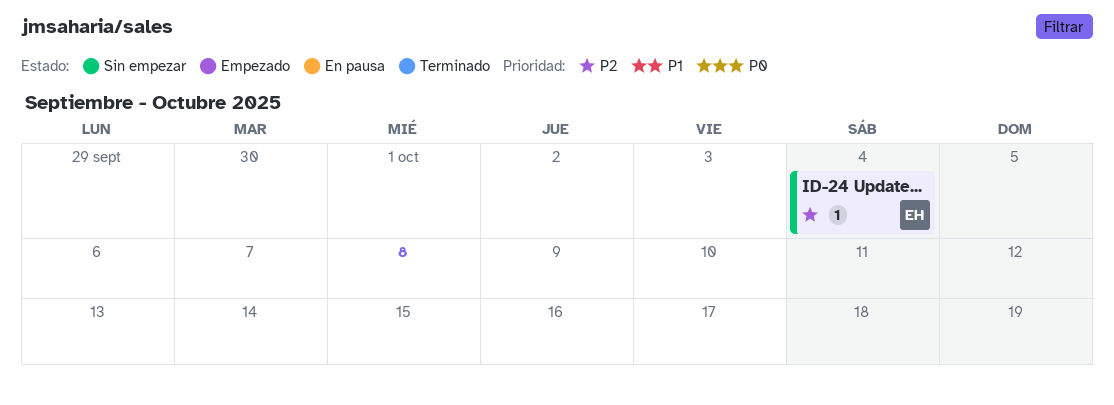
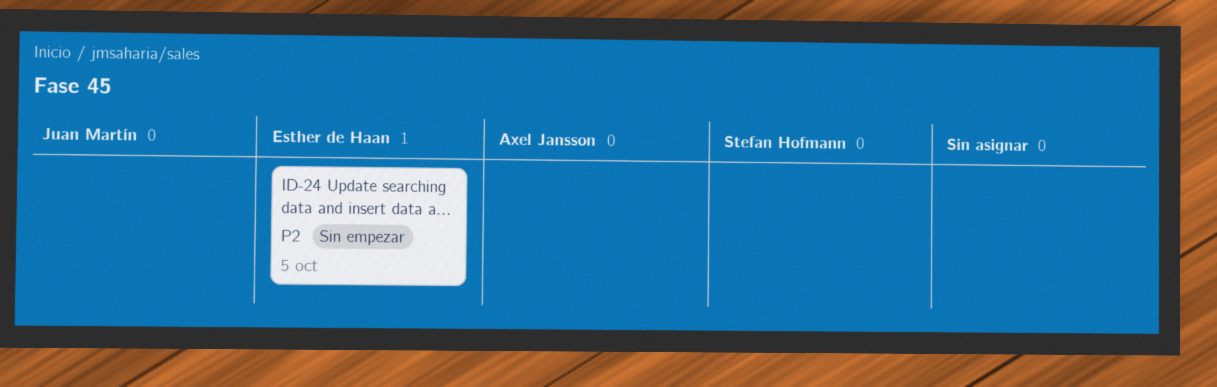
ID-24, due: Oct 4 -> Oct 5

